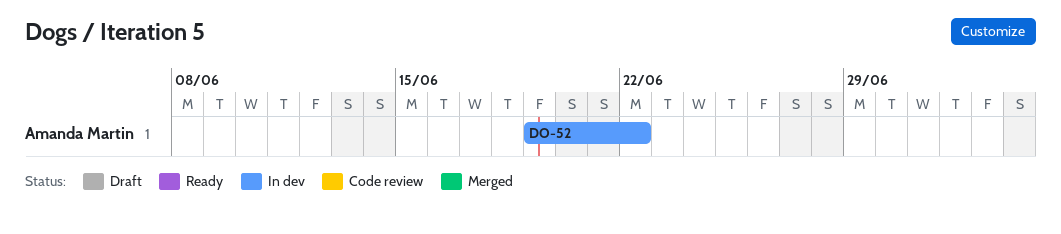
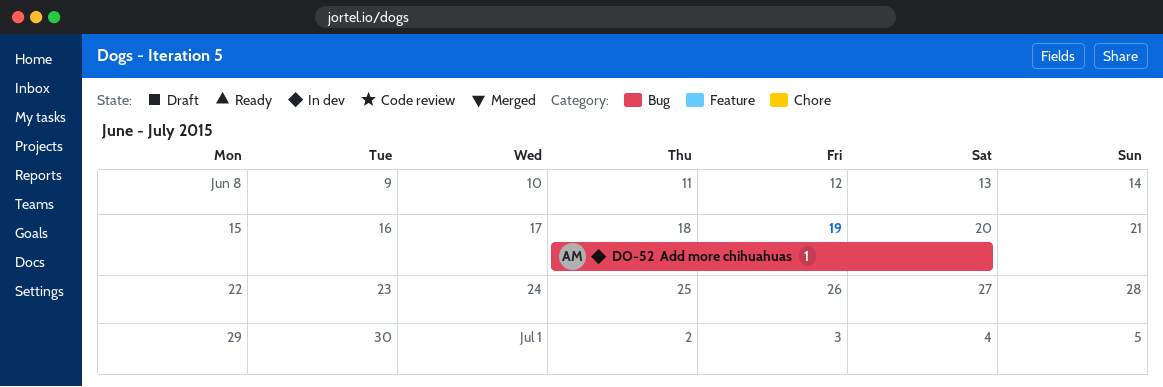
DO-52, start: Jun 19 -> Jun 18
DO-52, due: Jun 22 -> Jun 20

